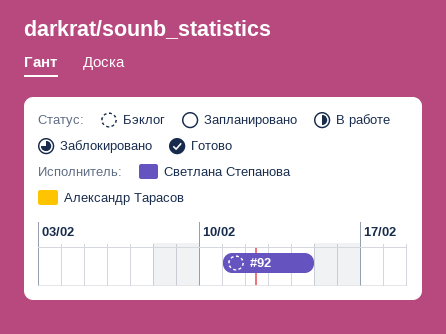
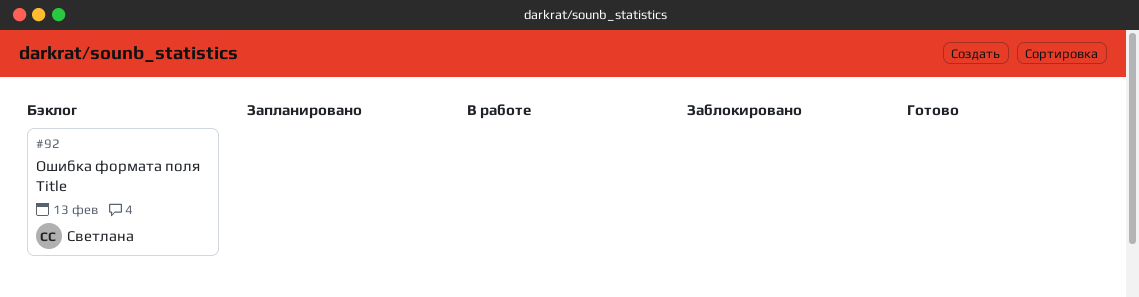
#92, due: Feb 14 -> Feb 13

